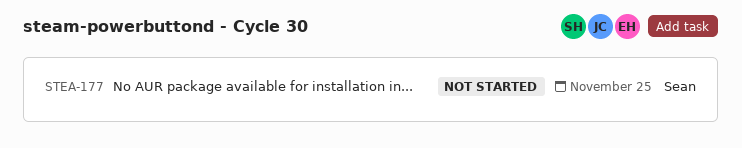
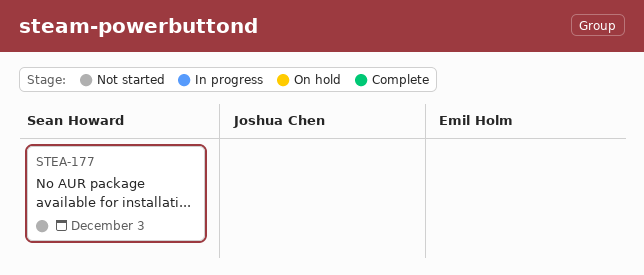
STEA-177, due: Nov 25 -> Dec 3

